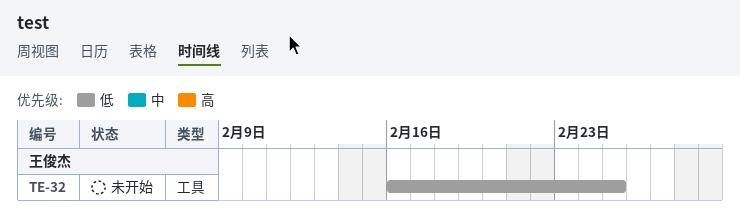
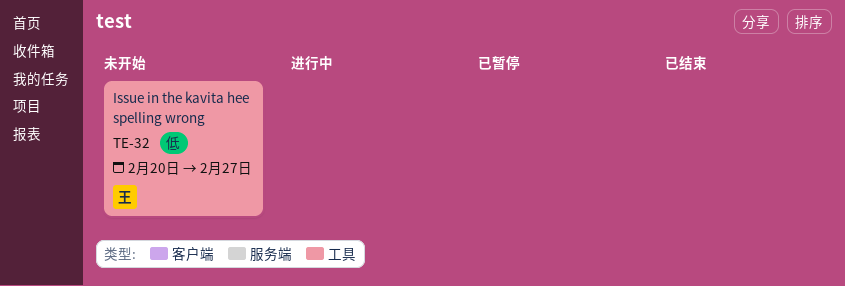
TE-32, start: Feb 16 -> Feb 20
TE-32, due: Feb 25 -> Feb 27

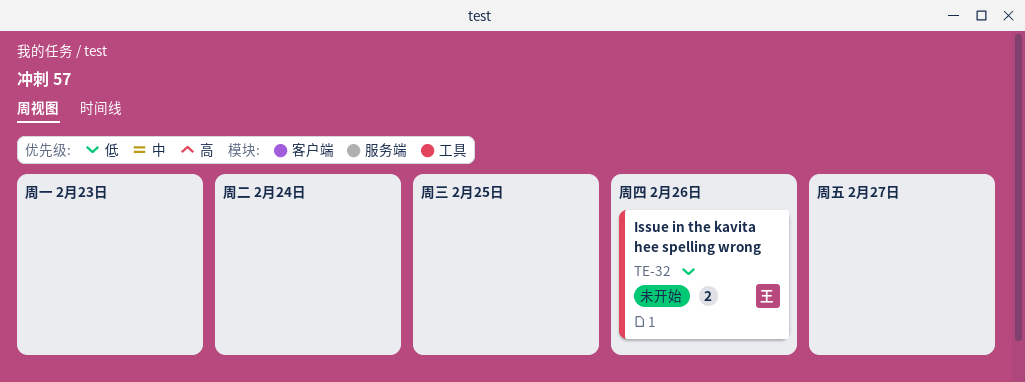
TE-32, due: Feb 27 -> Feb 26

